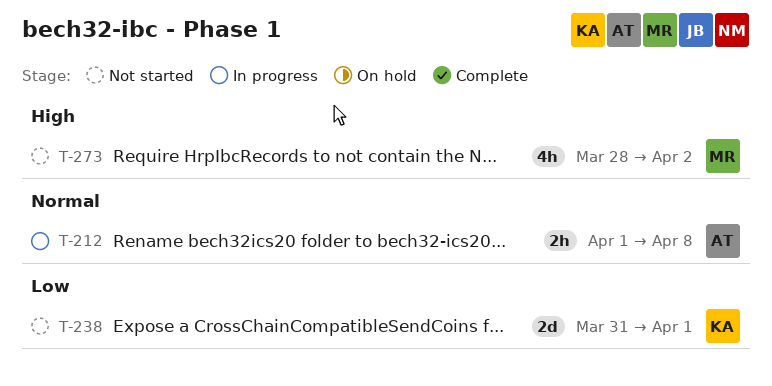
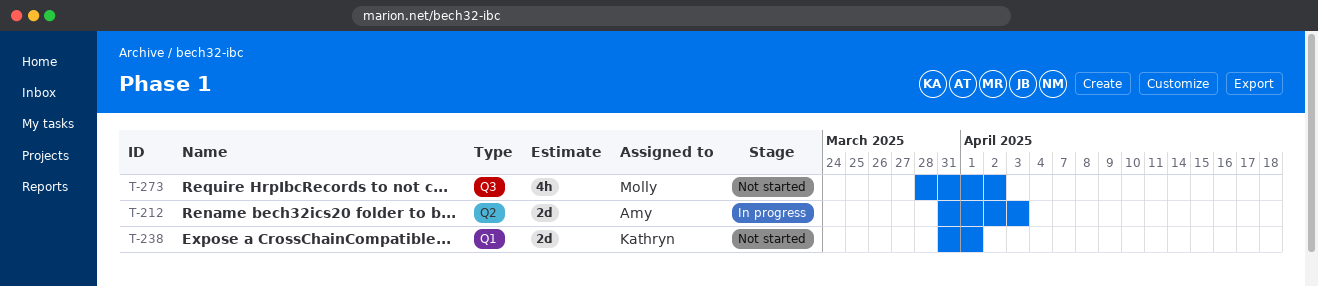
T-212, estimate: 2h -> 2d
T-212, start: Apr 1 -> Mar 31
T-212, due: Apr 8 -> Apr 3

